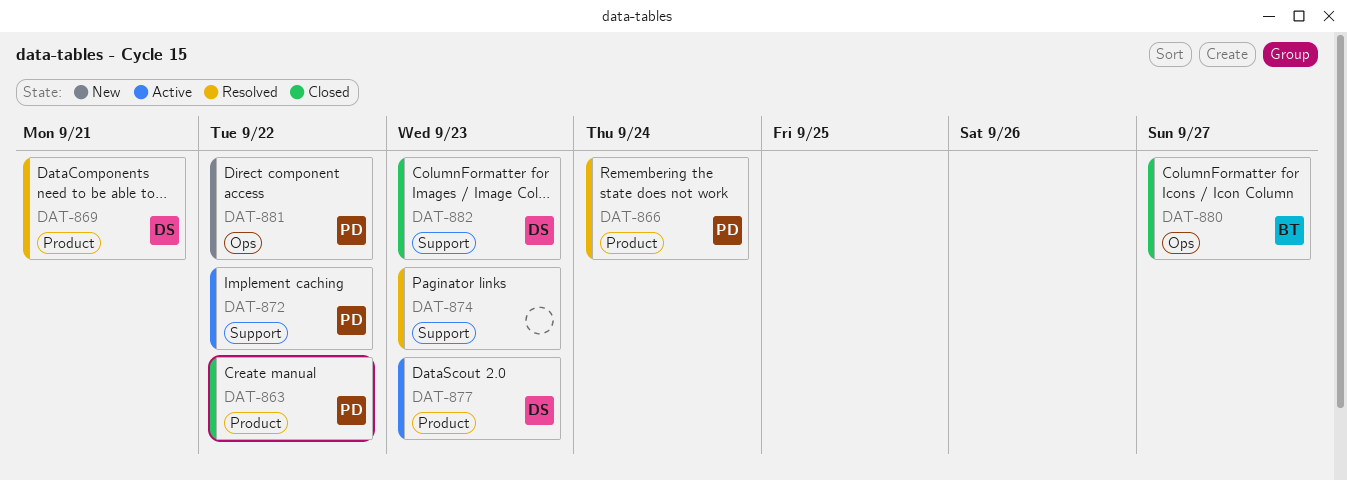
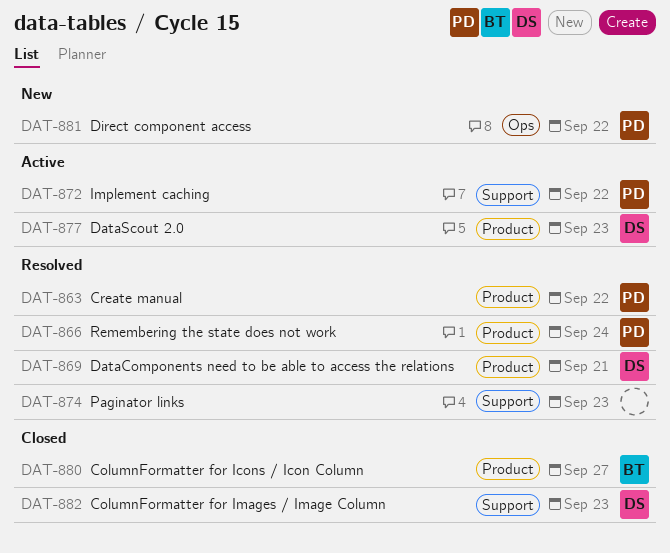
DAT-863, status: Closed -> Resolved
DAT-880, label: Ops -> Product

